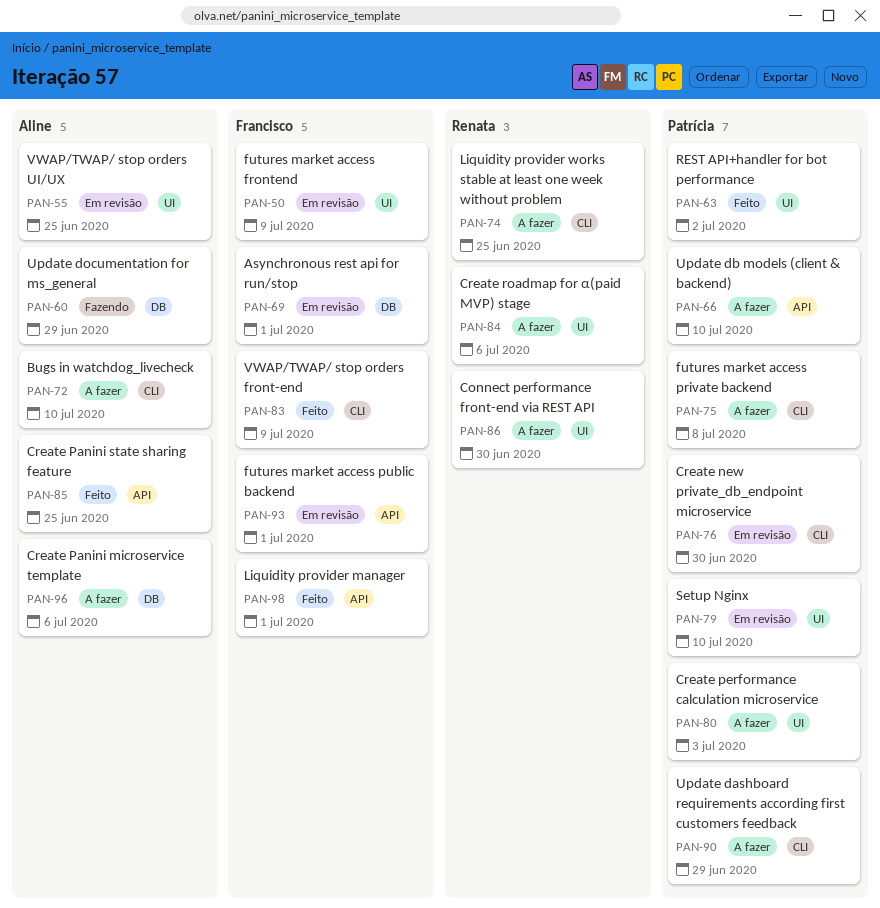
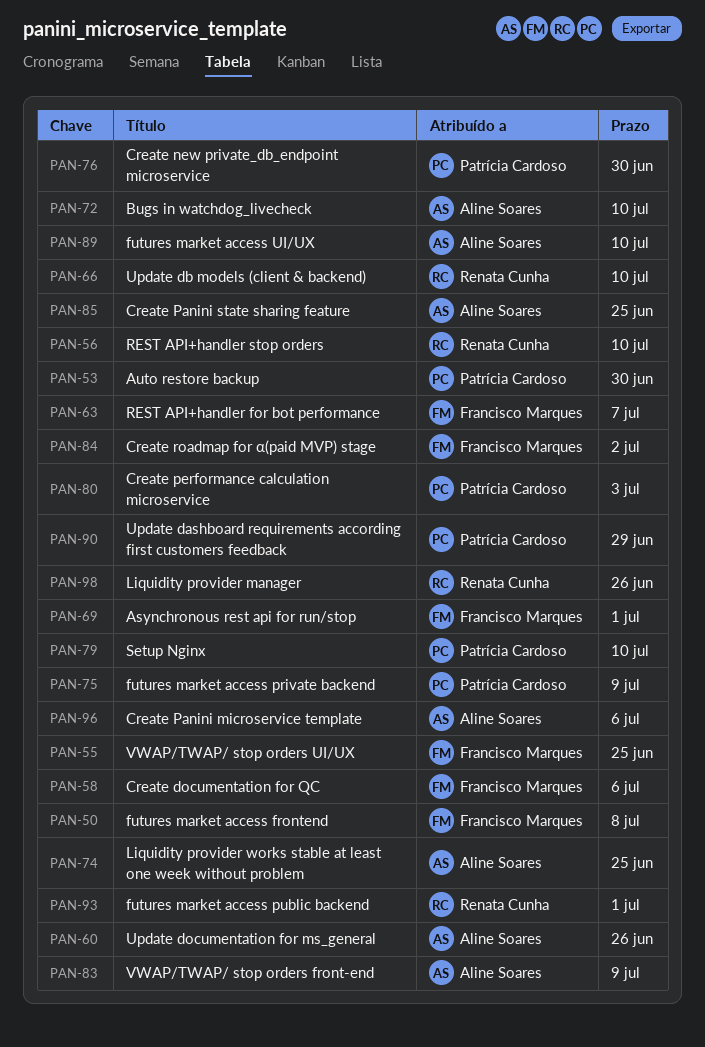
PAN-50, due: Jul 9 -> Jul 8
PAN-53: none -> present
PAN-55, owner: Aline Soares -> Francisco Marques
PAN-56: none -> present
PAN-58: none -> present
PAN-60, due: Jun 29 -> Jun 26
PAN-63, owner: Patrícia Cardoso -> Francisco Marques
PAN-63, due: Jul 2 -> Jul 7
PAN-66, owner: Patrícia Cardoso -> Renata Cunha
PAN-74, owner: Renata Cunha -> Aline Soares
PAN-75, due: Jul 8 -> Jul 9
PAN-83, owner: Francisco Marques -> Aline Soares
PAN-84, owner: Renata Cunha -> Francisco Marques
PAN-84, due: Jul 6 -> Jul 2
PAN-86: present -> none
PAN-89: none -> present
PAN-93, owner: Francisco Marques -> Renata Cunha
PAN-98, owner: Francisco Marques -> Renata Cunha
PAN-98, due: Jul 1 -> Jun 26

